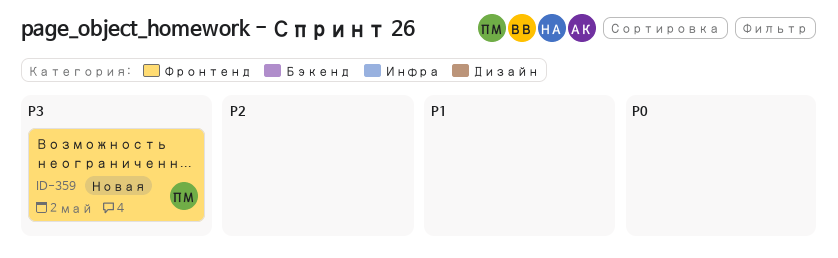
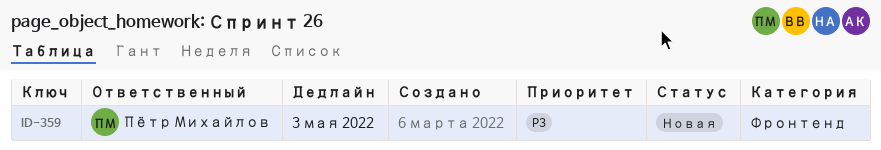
ID-359, due: May 2 -> May 3

